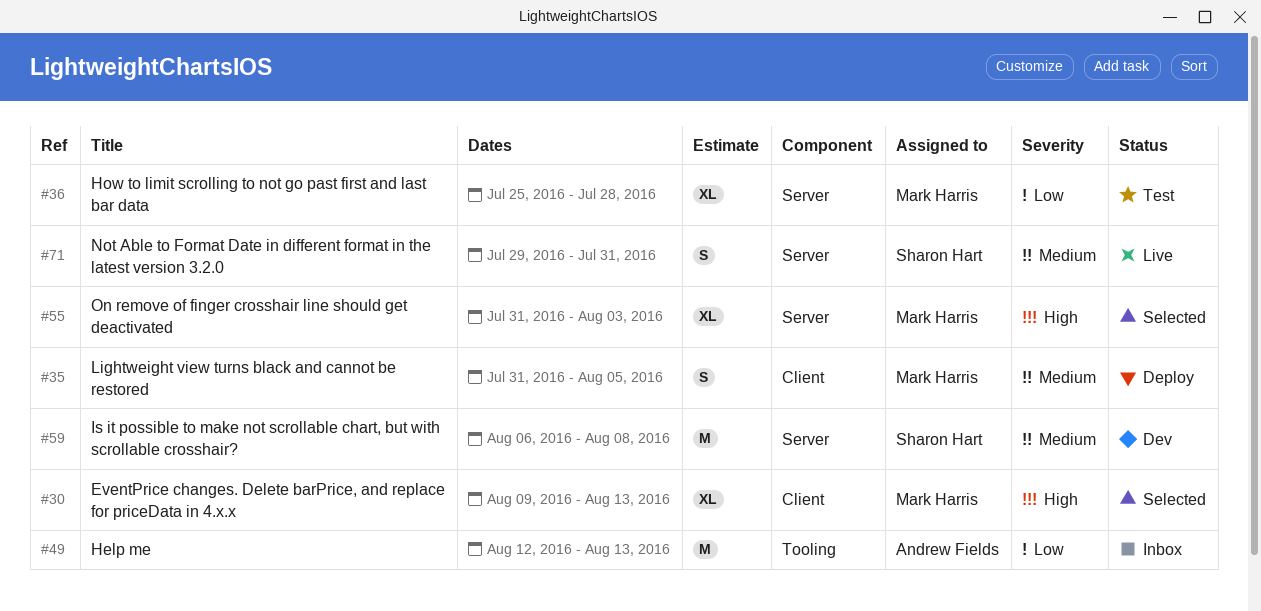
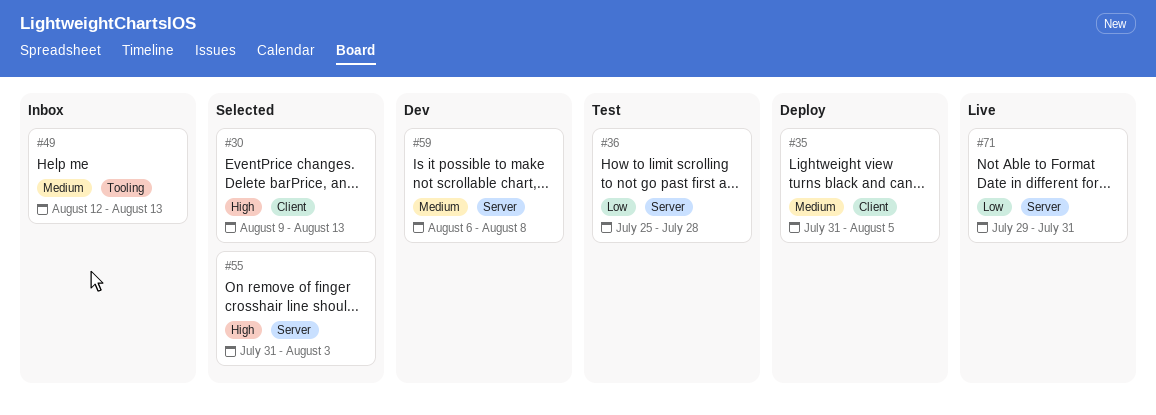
#49, priority: Low -> Medium
#71, priority: Medium -> Low

